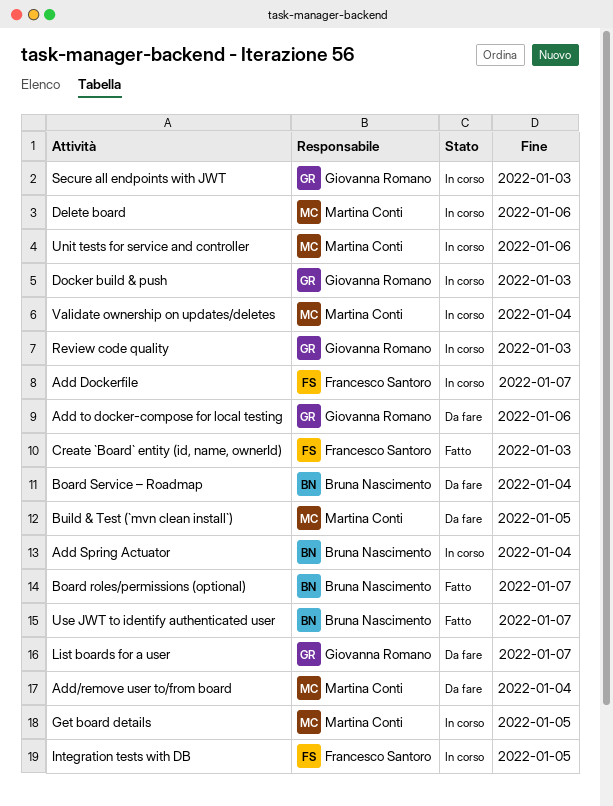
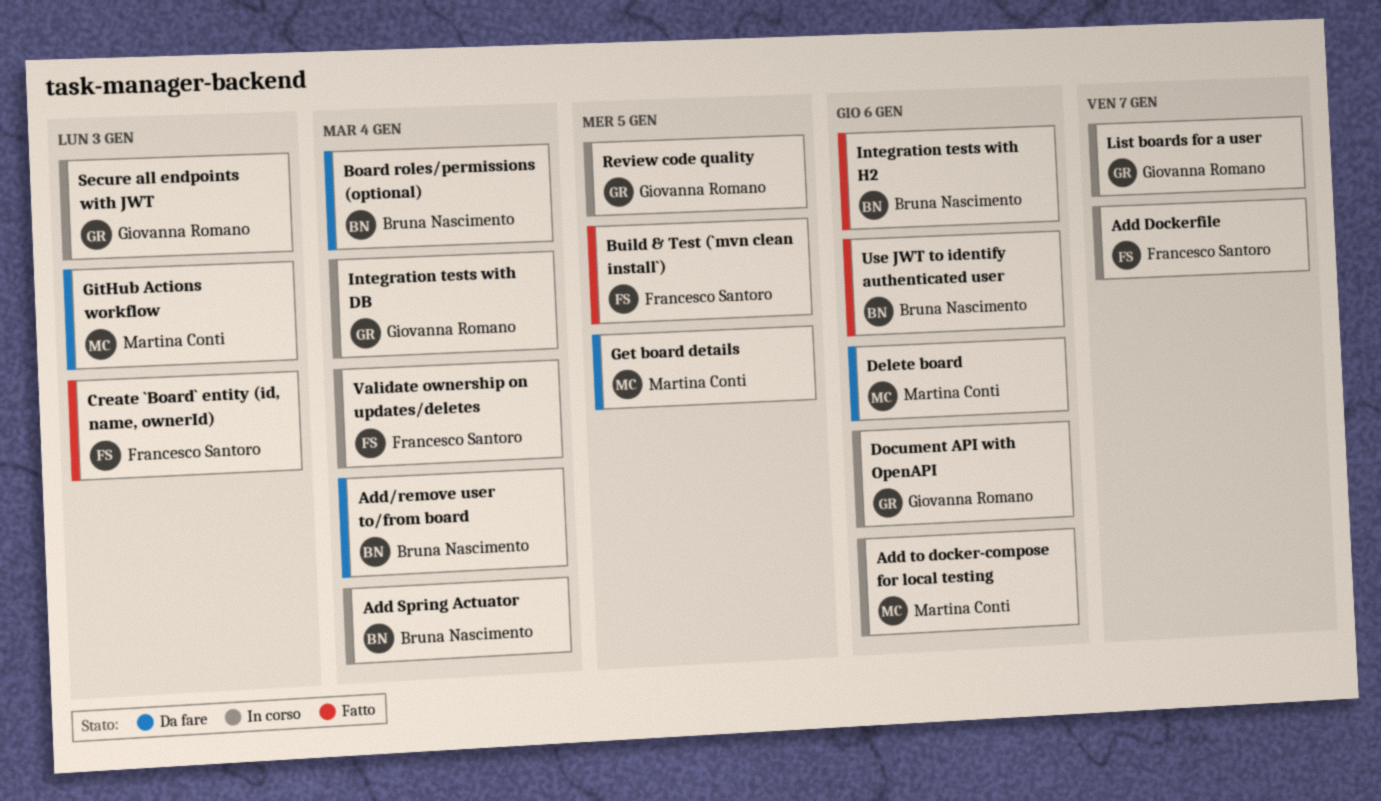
Add to docker-compose for local testing, status: Da fare -> In corso
Add to docker-compose for local testing, owner: Giovanna Romano -> Martina Conti
Add/remove user to/from board, owner: Martina Conti -> Bruna Nascimento
Board roles/permissions (optional), status: Fatto -> Da fare
Board roles/permissions (optional), due: Jan 7 -> Jan 4
Board Service – Roadmap: present -> none
Build & Test (`mvn clean install`), status: Da fare -> Fatto
Build & Test (`mvn clean install`), owner: Martina Conti -> Francesco Santoro
Delete board, status: In corso -> Da fare
Docker build & push: present -> none
Document API with OpenAPI: none -> present
Get board details, status: In corso -> Da fare
GitHub Actions workflow: none -> present
Integration tests with DB, owner: Francesco Santoro -> Giovanna Romano
Integration tests with DB, due: Jan 5 -> Jan 4
Integration tests with H2: none -> present
List boards for a user, status: Da fare -> In corso
Review code quality, due: Jan 3 -> Jan 5
Unit tests for service and controller: present -> none
Use JWT to identify authenticated user, due: Jan 7 -> Jan 6
Validate ownership on updates/deletes, owner: Martina Conti -> Francesco Santoro

